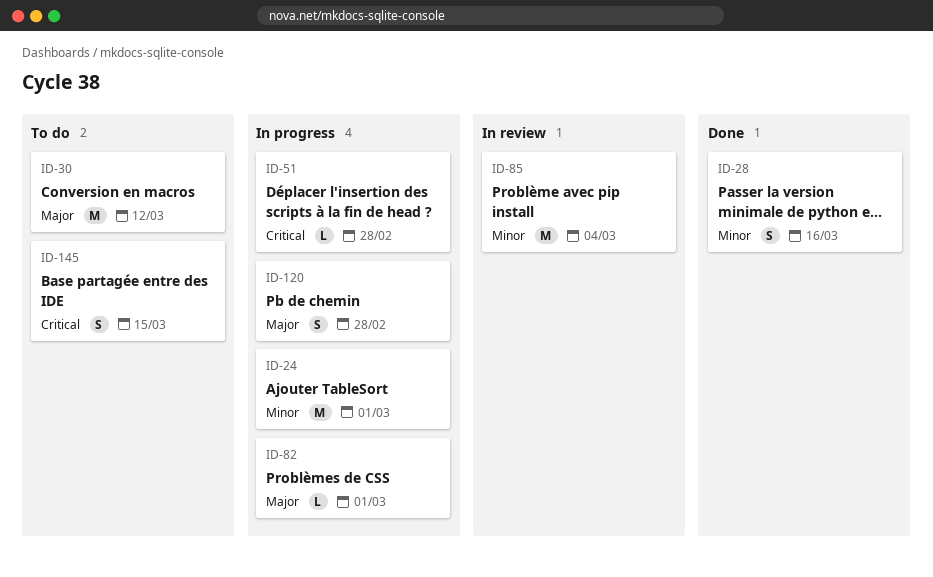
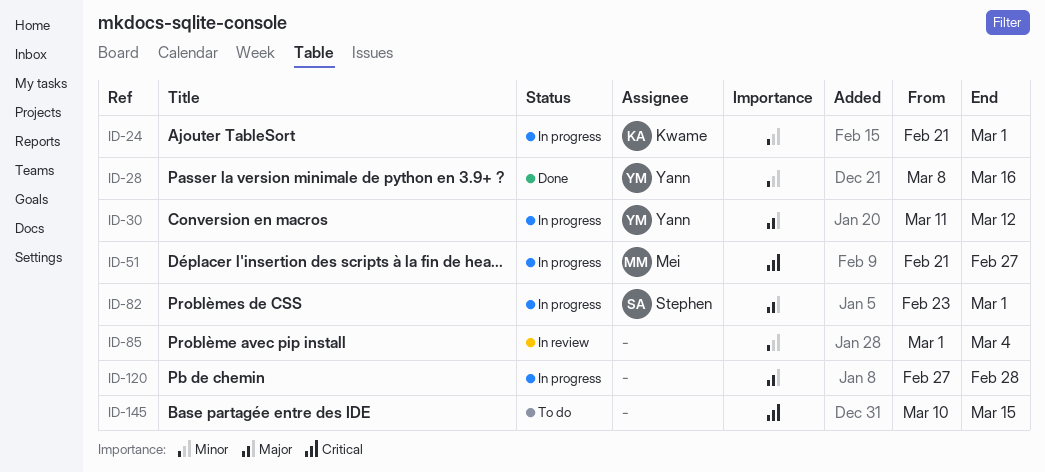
ID-30, status: To do -> In progress
ID-51, due: Feb 28 -> Feb 27

